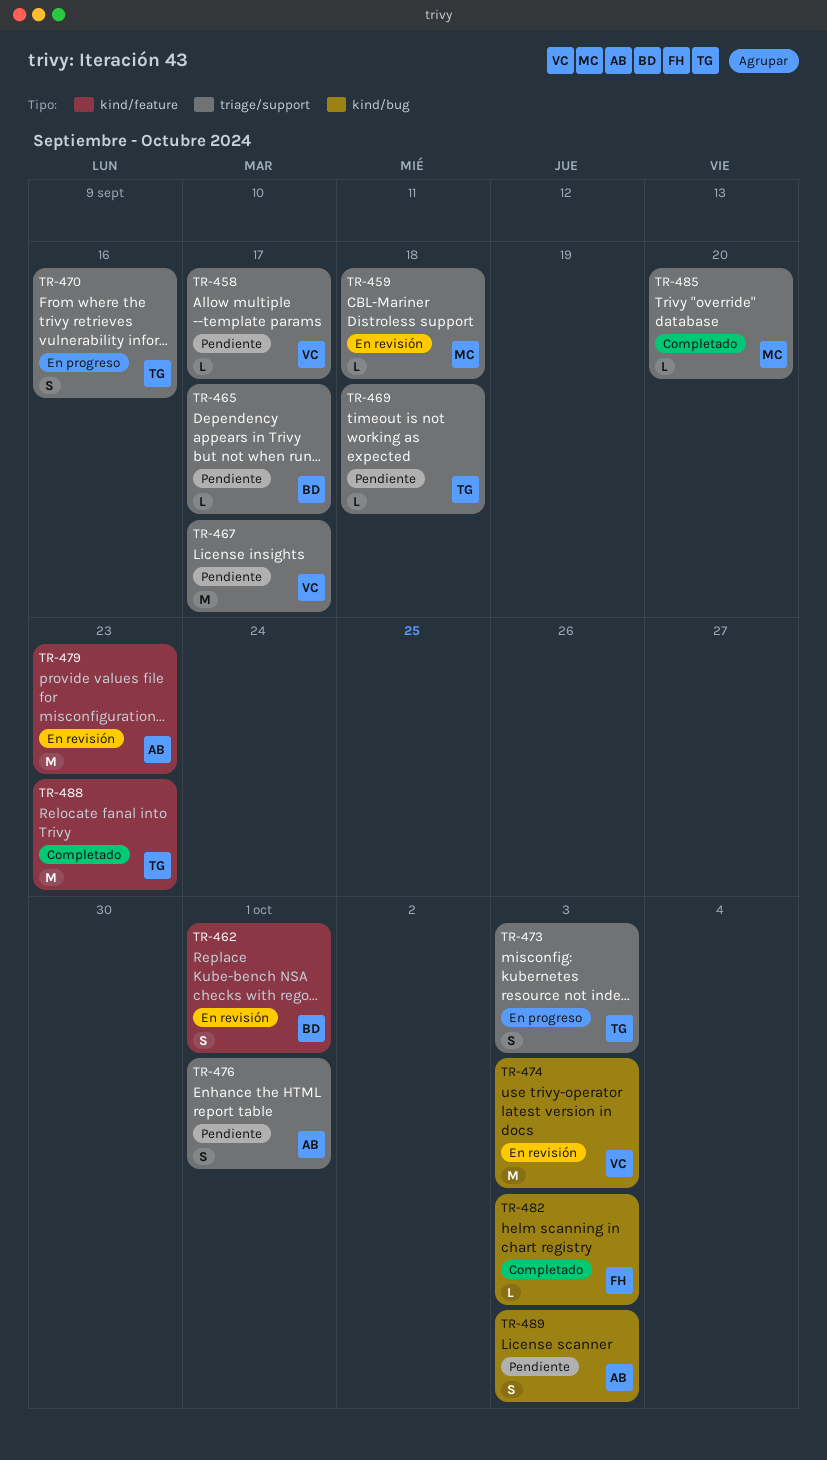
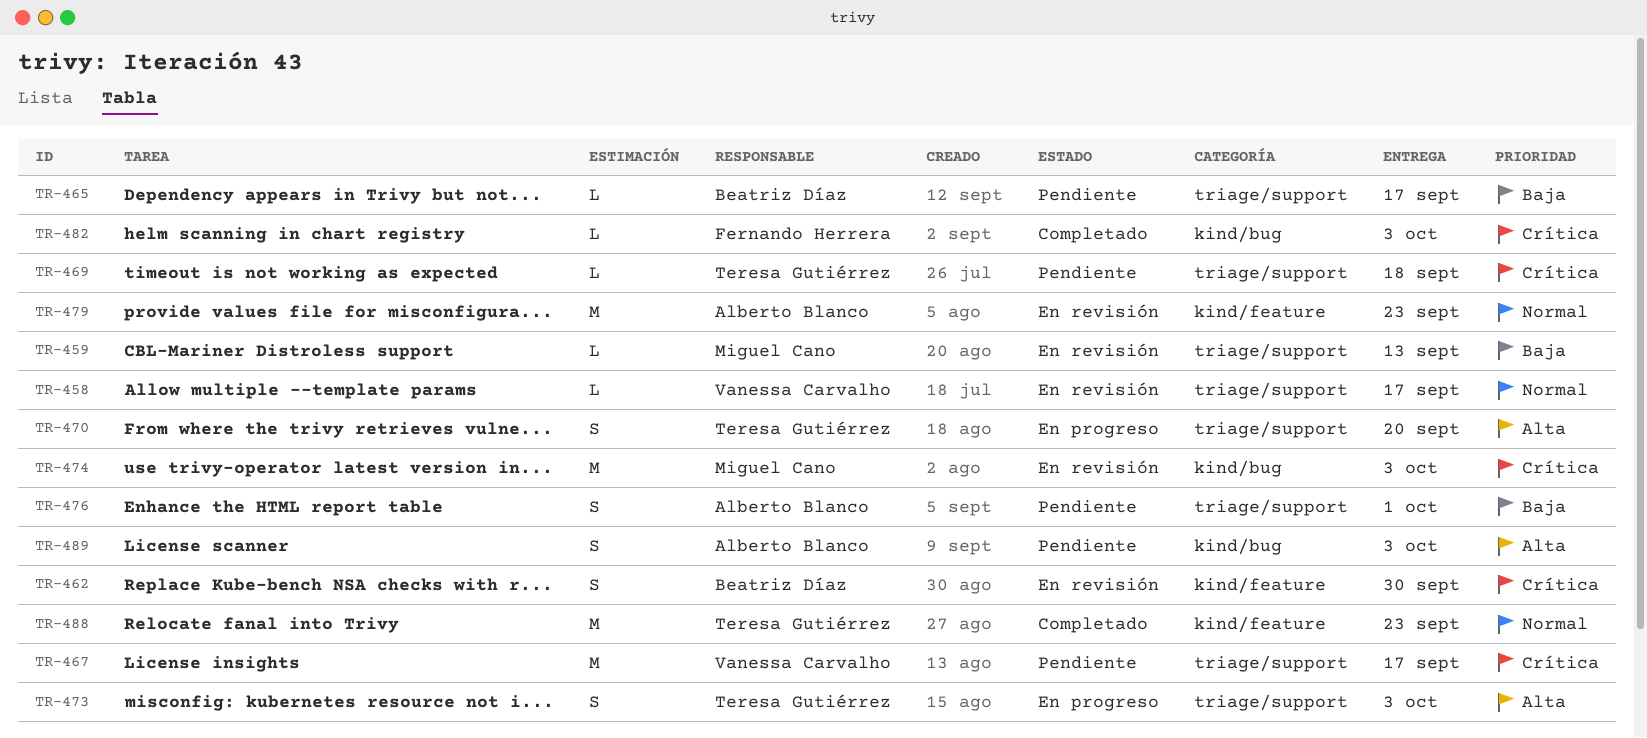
TR-458, status: Pendiente -> En revisión
TR-459, due: Sep 18 -> Sep 13
TR-462, due: Oct 1 -> Sep 30
TR-470, due: Sep 16 -> Sep 20
TR-474, owner: Vanessa Carvalho -> Miguel Cano
TR-485: present -> none

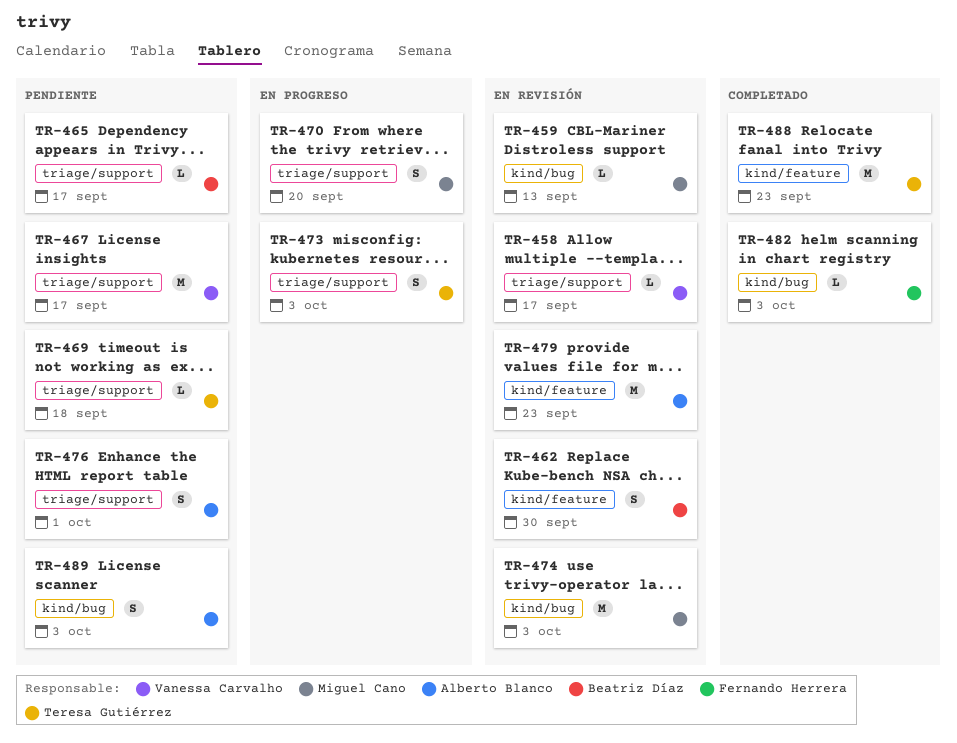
TR-459, label: triage/support -> kind/bug
TR-470, owner: Teresa Gutiérrez -> Miguel Cano

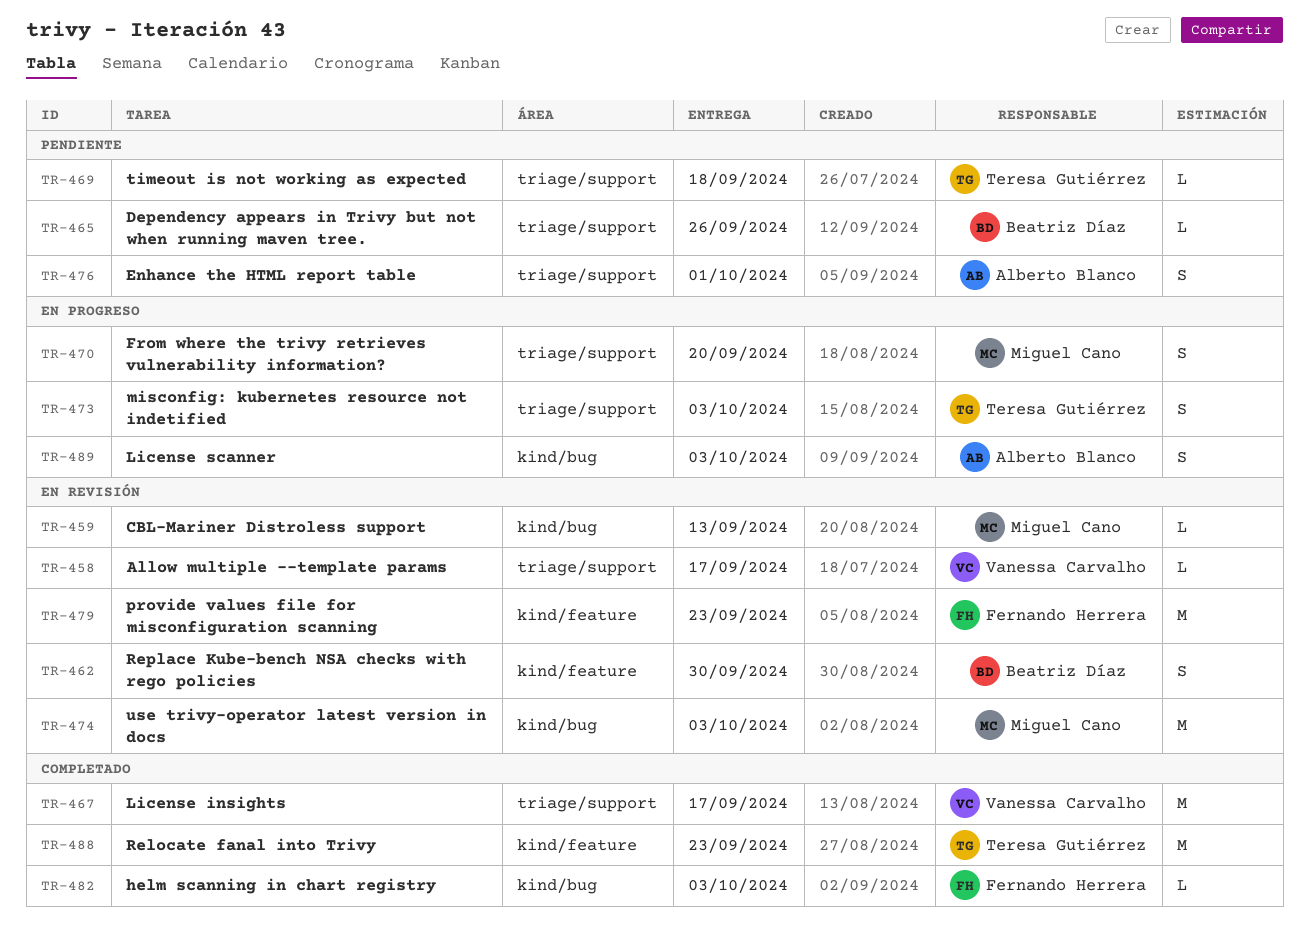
TR-465, due: Sep 17 -> Sep 26
TR-467, status: Pendiente -> Completado
TR-479, owner: Alberto Blanco -> Fernando Herrera
TR-489, status: Pendiente -> En progreso

